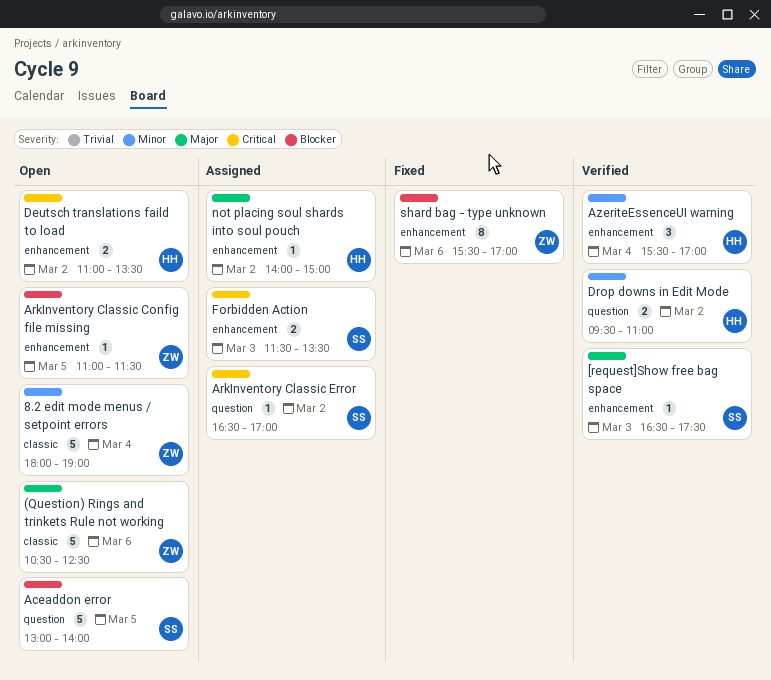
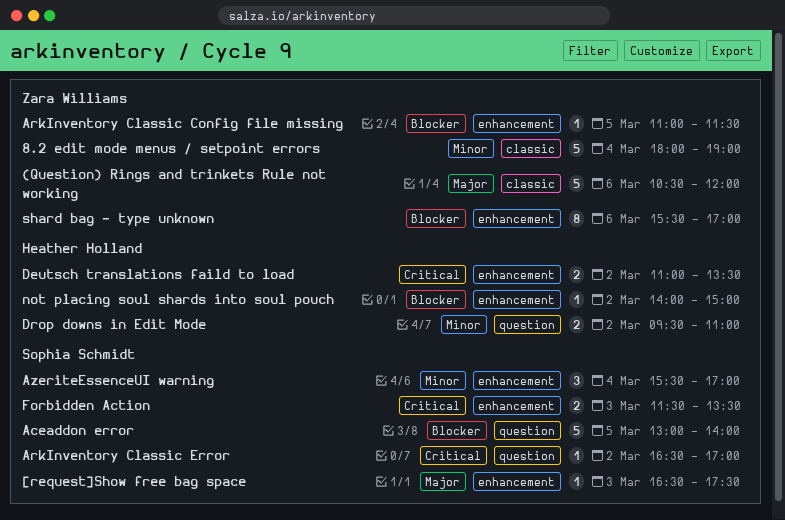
(Question) Rings and trinkets Rule not working, ends: 12:30 -> 12:00
AzeriteEssenceUI warning, owner: Heather Holland -> Sophia Schmidt
not placing soul shards into soul pouch, priority: Major -> Blocker

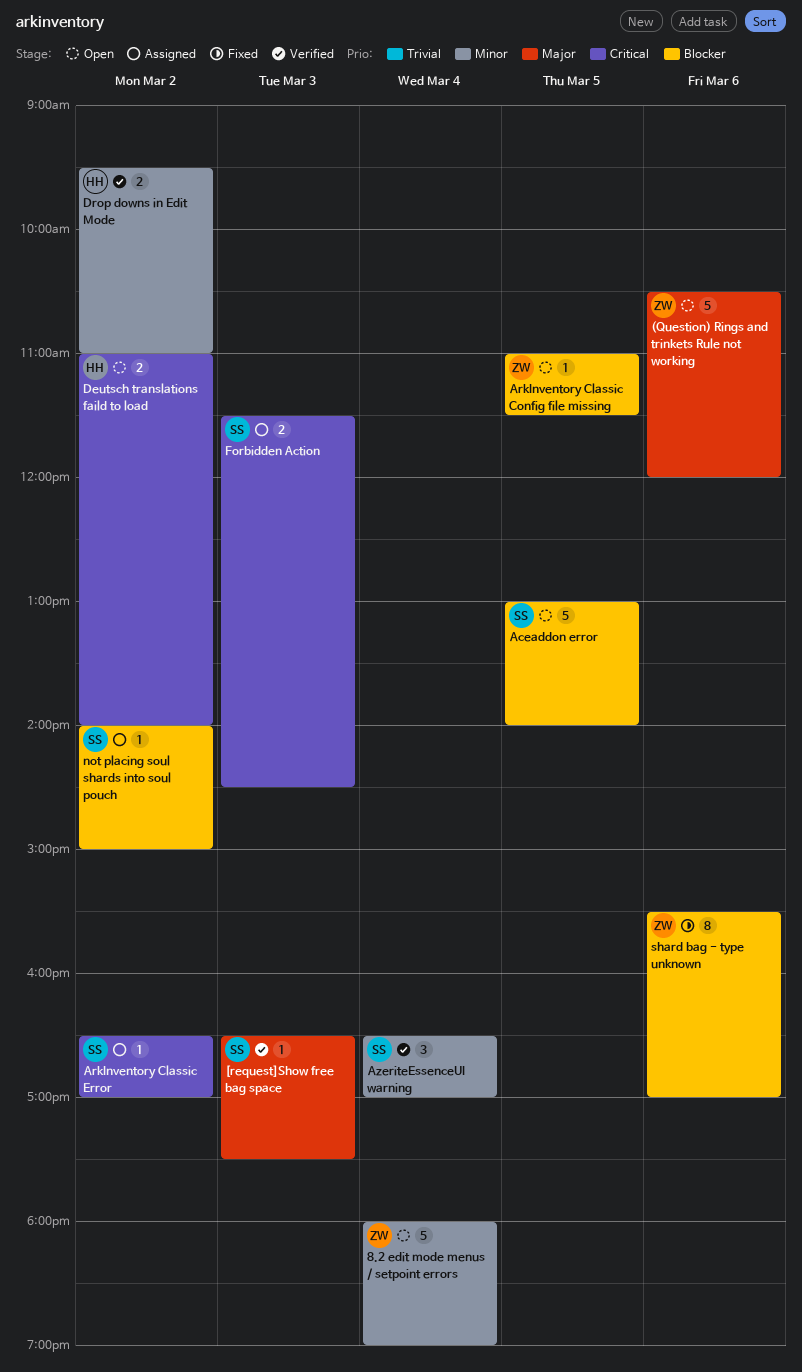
AzeriteEssenceUI warning, begins: 15:30 -> 16:30
Deutsch translations faild to load, ends: 13:30 -> 14:00
Forbidden Action, ends: 13:30 -> 14:30
not placing soul shards into soul pouch, owner: Heather Holland -> Sophia Schmidt

